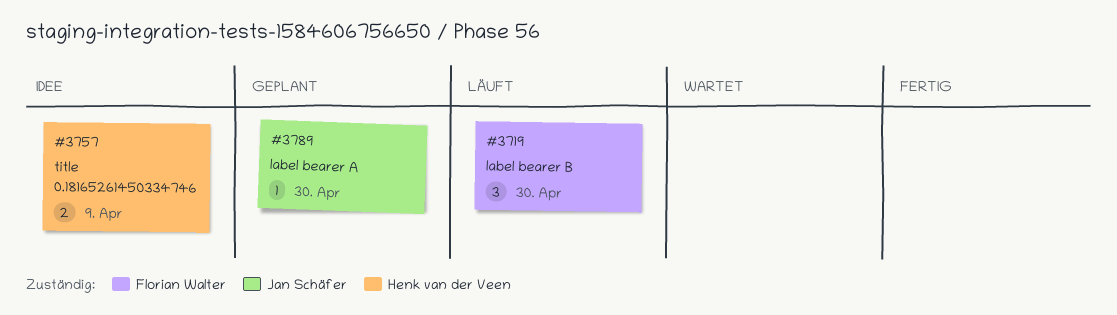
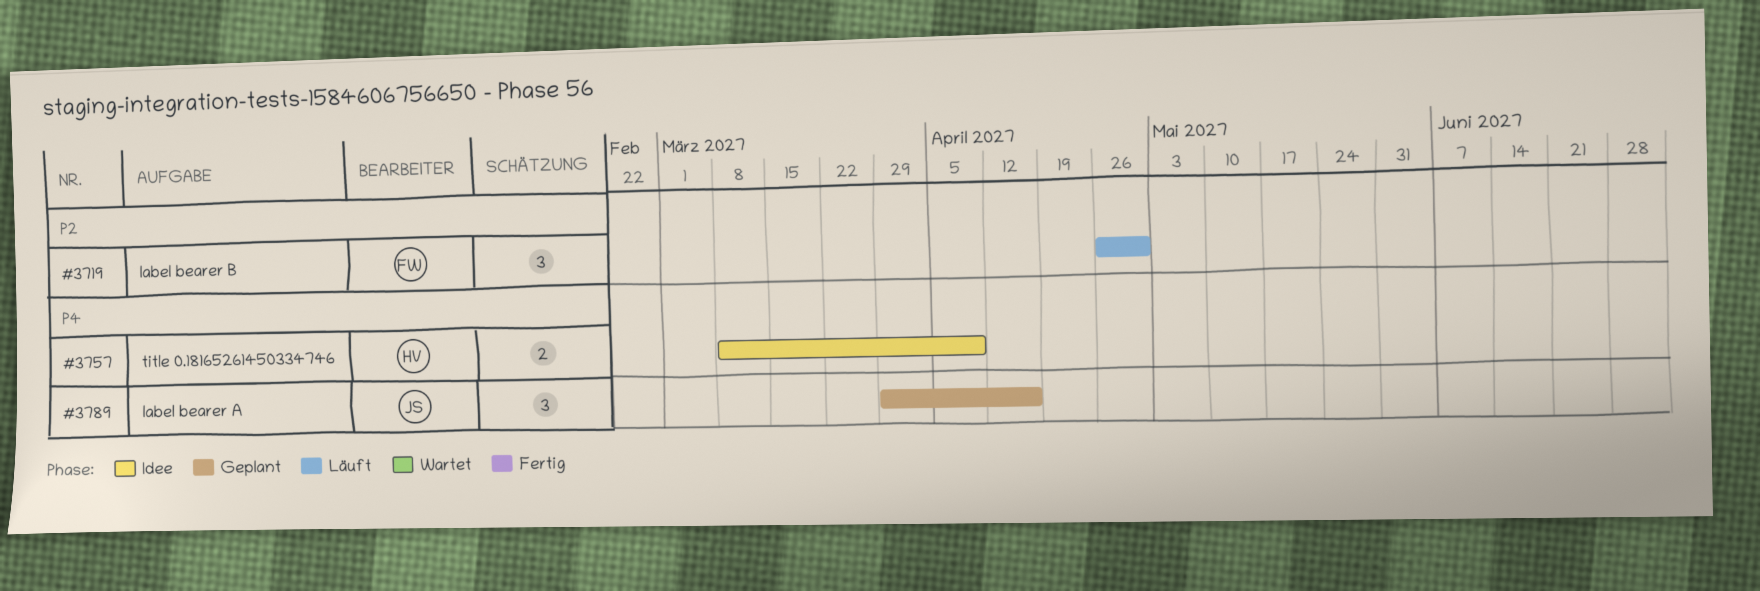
#3789, estimate: 1 -> 3
#3789, due: Apr 30 -> Apr 16

